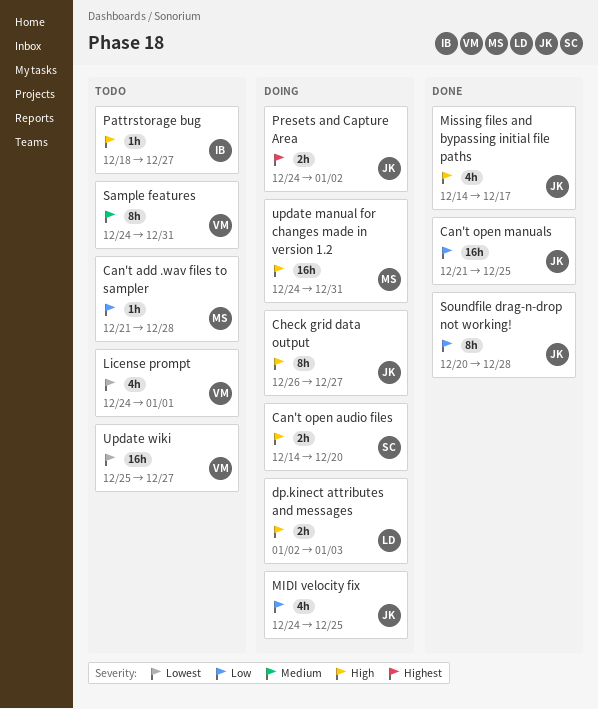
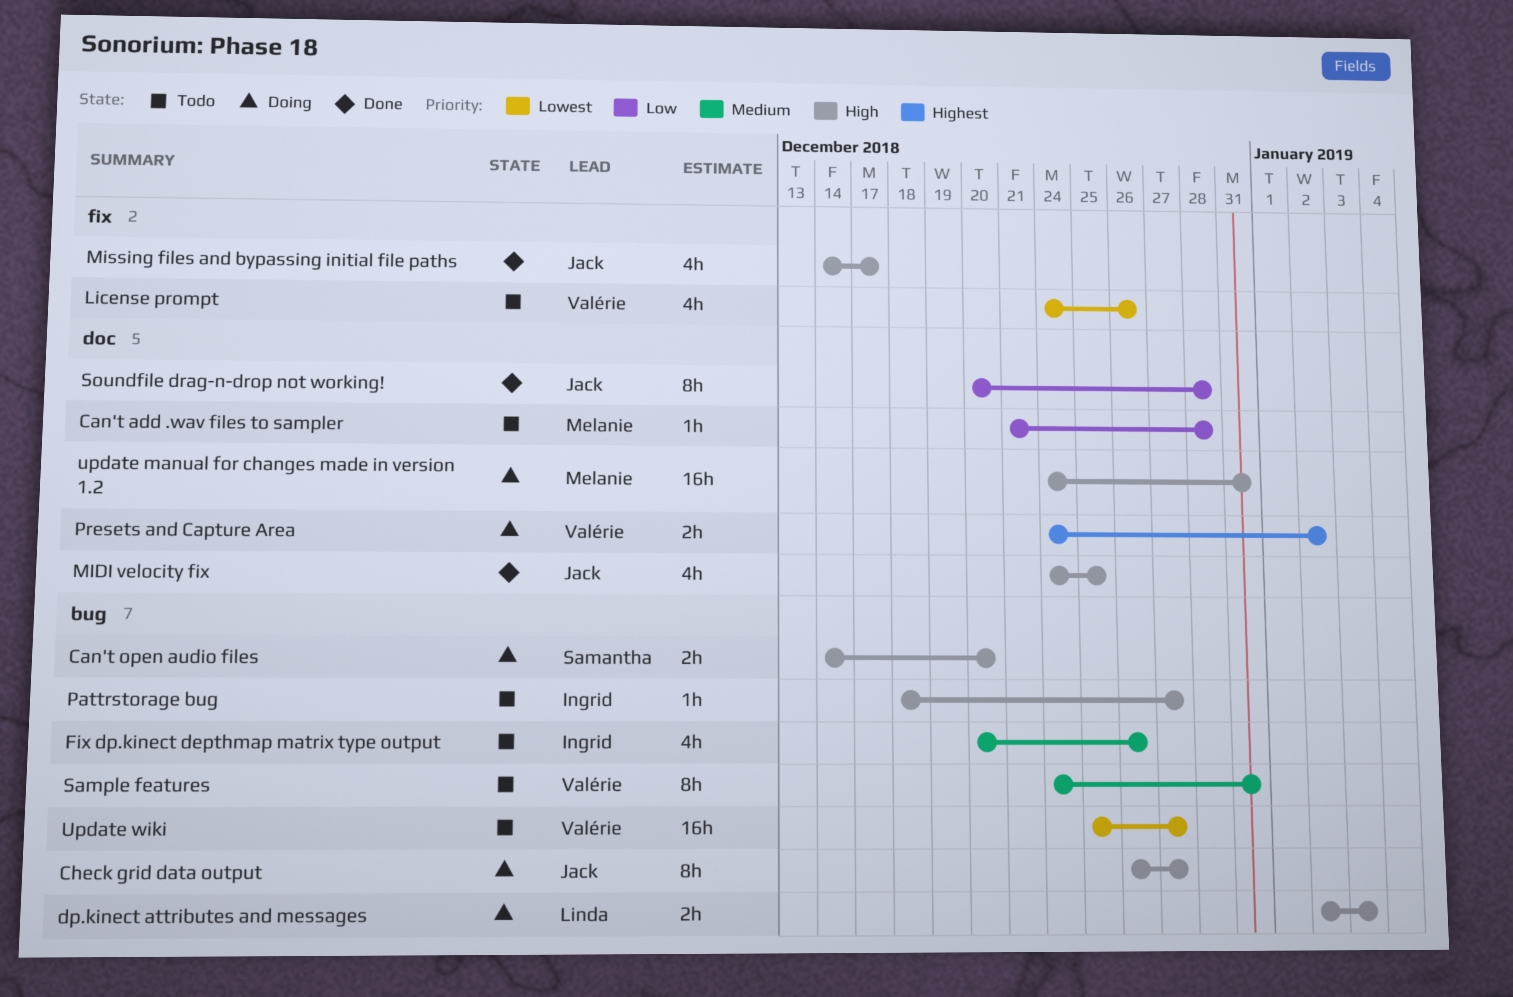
Can't open manuals: present -> none
Fix dp.kinect depthmap matrix type output: none -> present
License prompt, due: Jan 1 -> Dec 26
MIDI velocity fix, status: Doing -> Done
MIDI velocity fix, priority: Low -> High
Presets and Capture Area, owner: Jack -> Valérie

